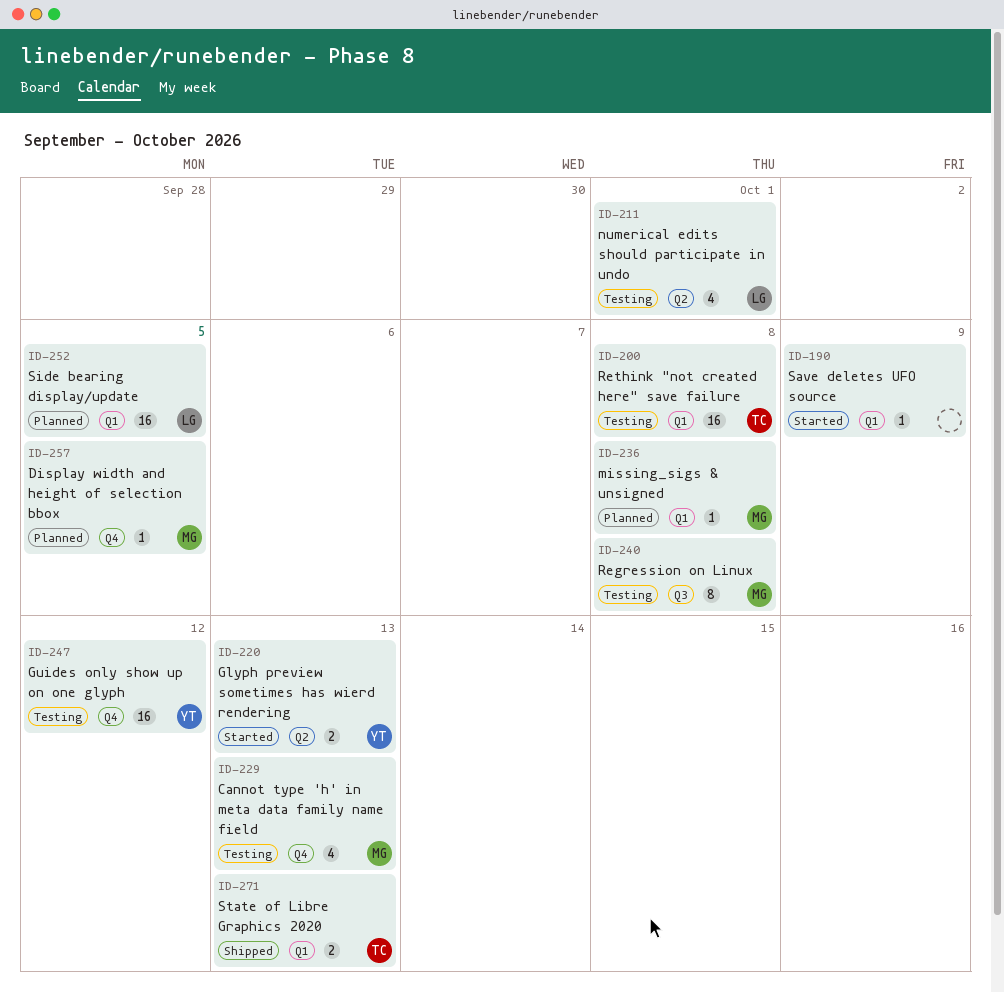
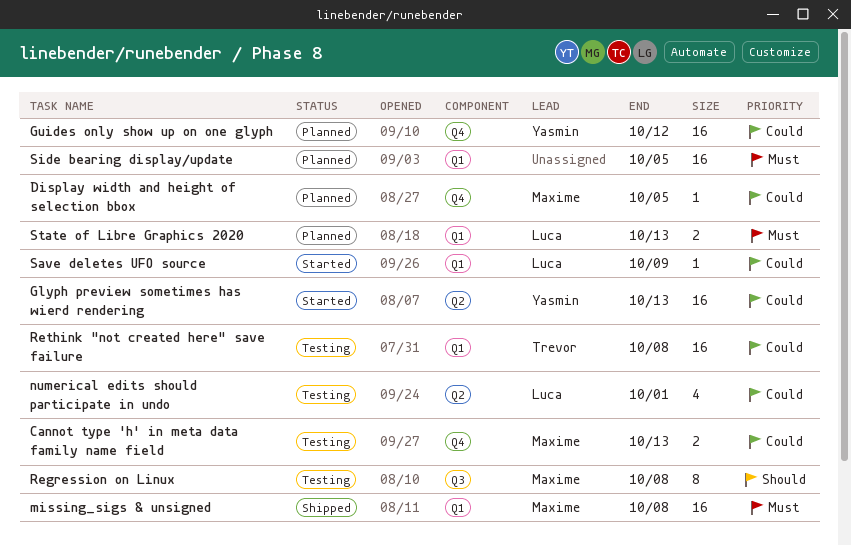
Cannot type 'h' in meta data family name field, estimate: 4 -> 2
Glyph preview sometimes has wierd rendering, estimate: 2 -> 16
Guides only show up on one glyph, status: Testing -> Planned
missing_sigs & unsigned, status: Planned -> Shipped
missing_sigs & unsigned, estimate: 1 -> 16
Save deletes UFO source, owner: none -> Luca
Side bearing display/update, owner: Luca -> none
State of Libre Graphics 2020, status: Shipped -> Planned
State of Libre Graphics 2020, owner: Trevor -> Luca

